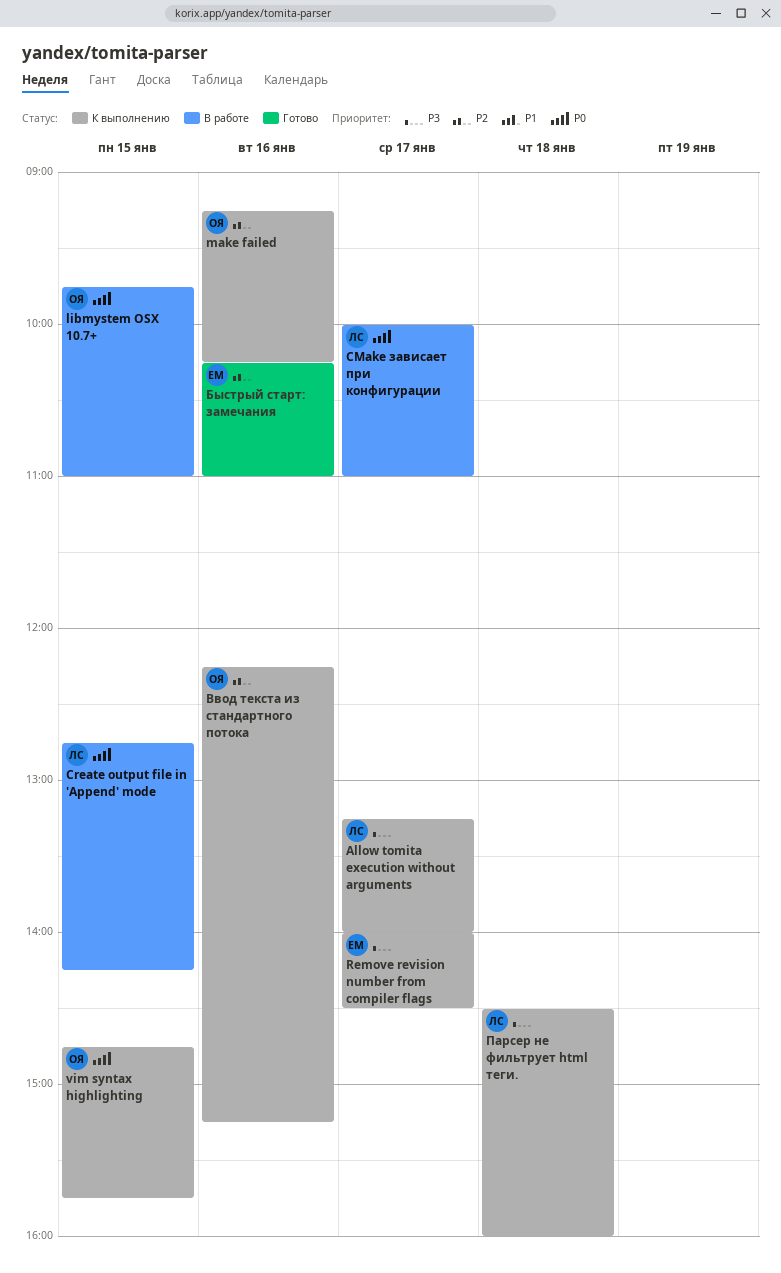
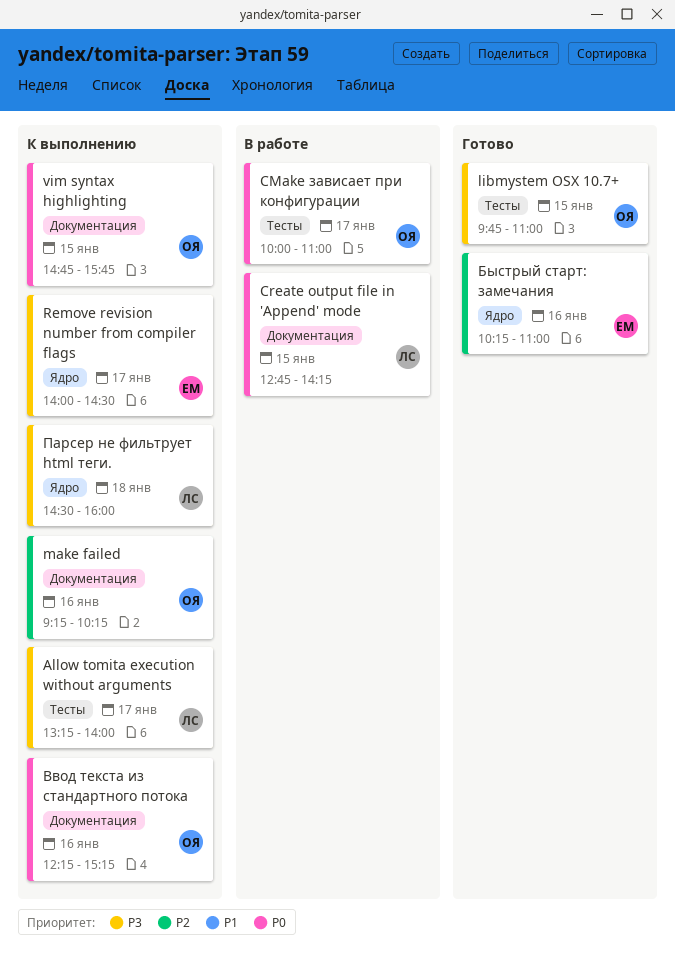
CMake зависает при конфигурации, owner: ЛС -> ОЯ
libmystem OSX 10.7+, status: В работе -> Готово
libmystem OSX 10.7+, priority: P0 -> P3
Ввод текста из стандартного потока, priority: P2 -> P0

